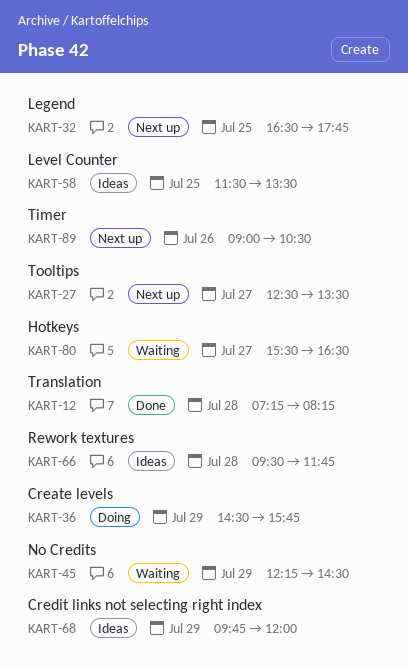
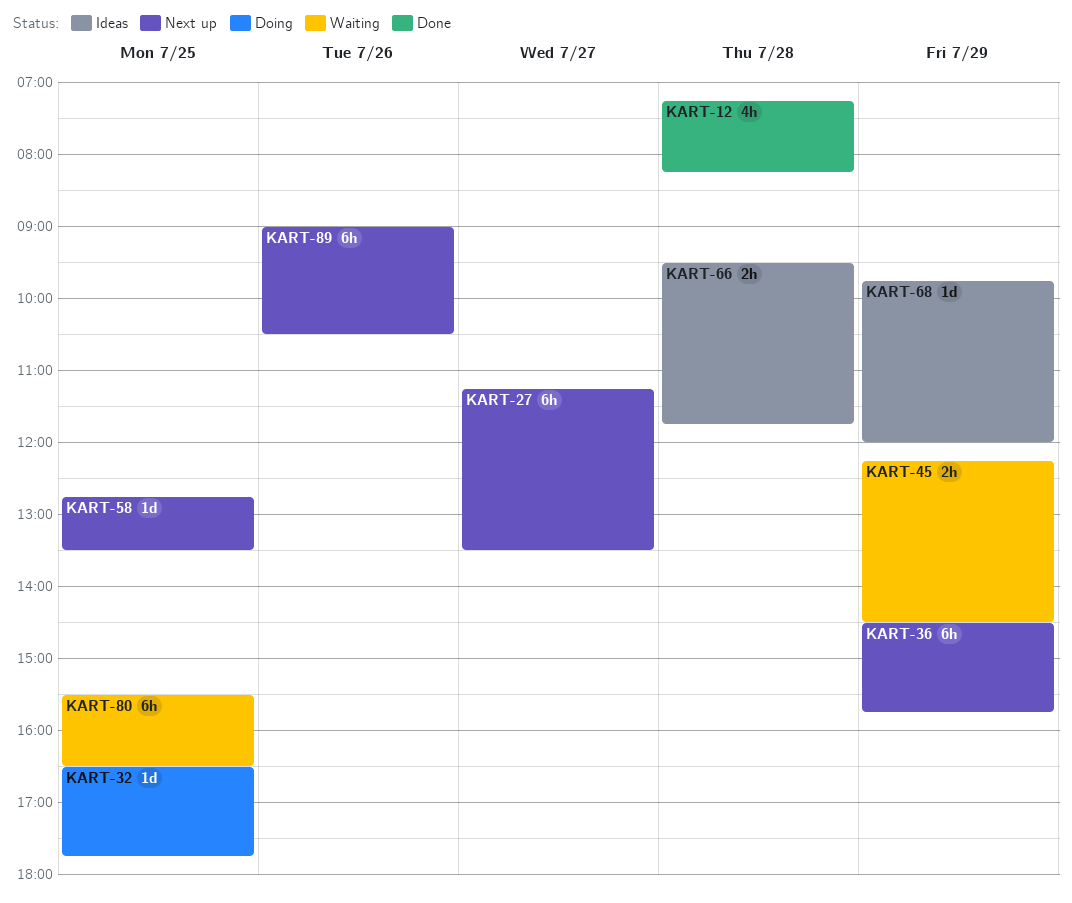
KART-27, begins: 12:30 -> 11:15
KART-32, status: Next up -> Doing
KART-36, status: Doing -> Next up
KART-58, status: Ideas -> Next up
KART-58, begins: 11:30 -> 12:45
KART-80, day: Jul 27 -> Jul 25

